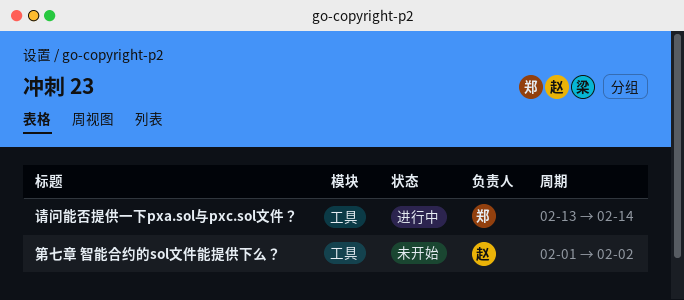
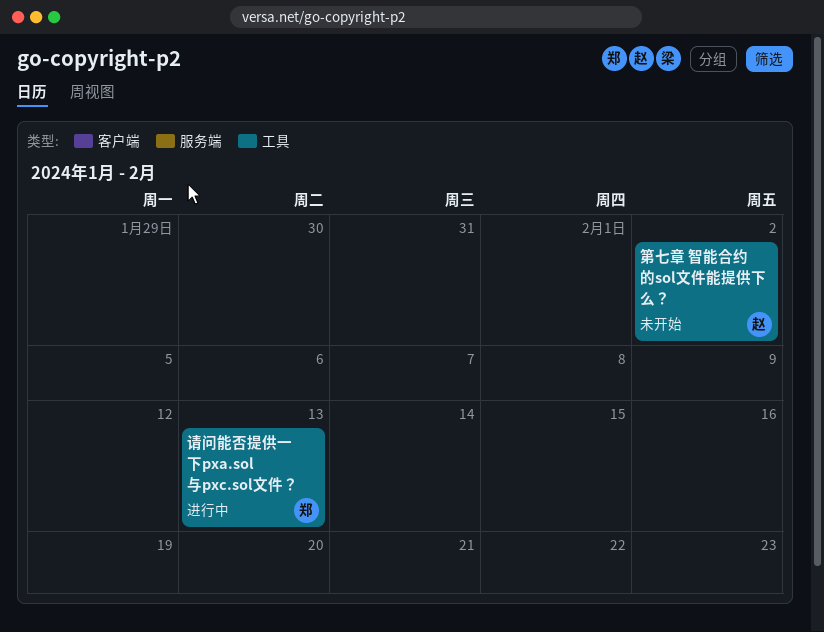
请问能否提供一下pxa.sol与pxc.sol文件？, due: Feb 14 -> Feb 13

